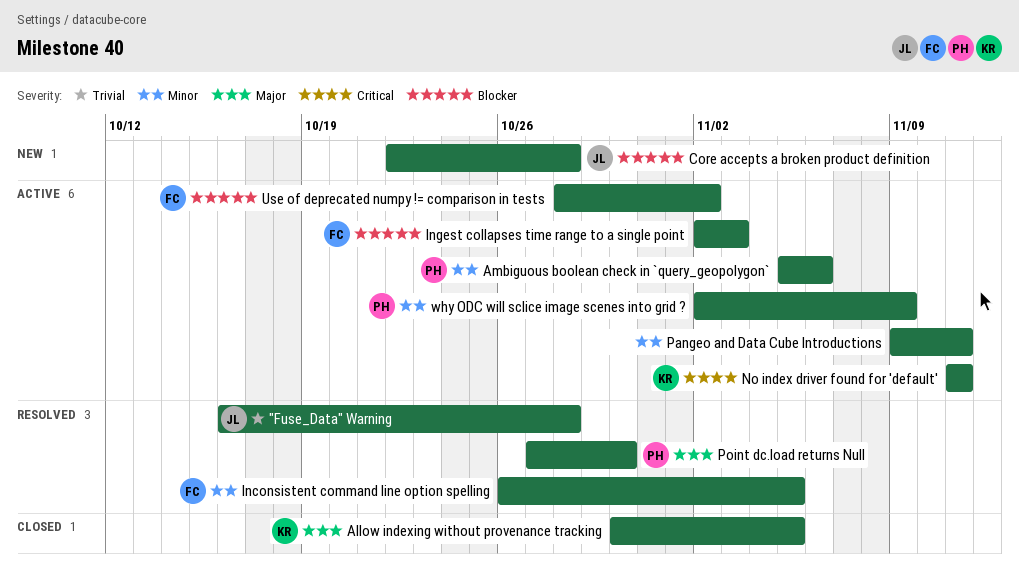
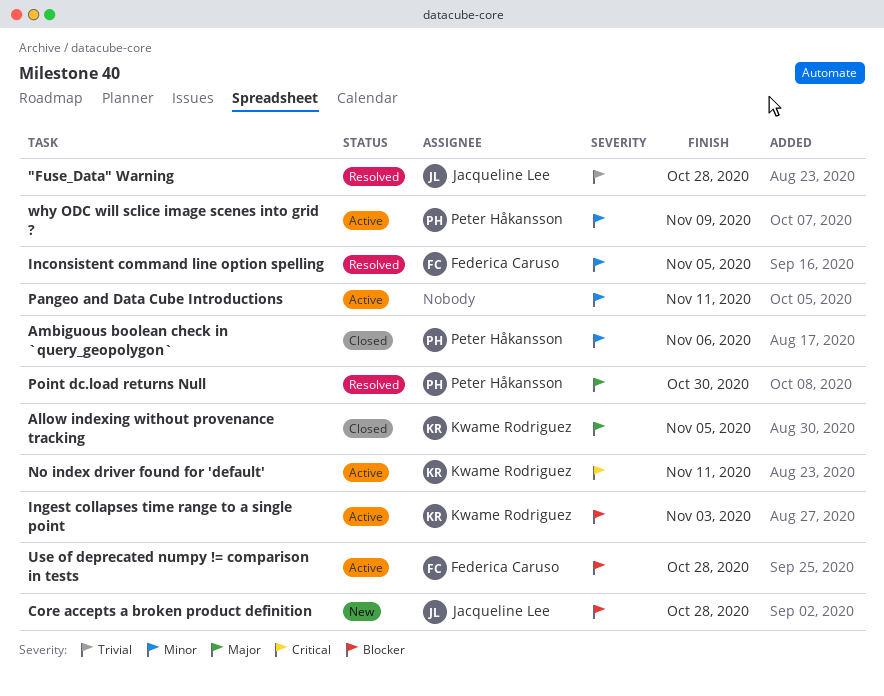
Ambiguous boolean check in `query_geopolygon`, status: Active -> Closed
Ingest collapses time range to a single point, owner: Federica Caruso -> Kwame Rodriguez
Use of deprecated numpy != comparison in tests, due: Nov 2 -> Oct 28

